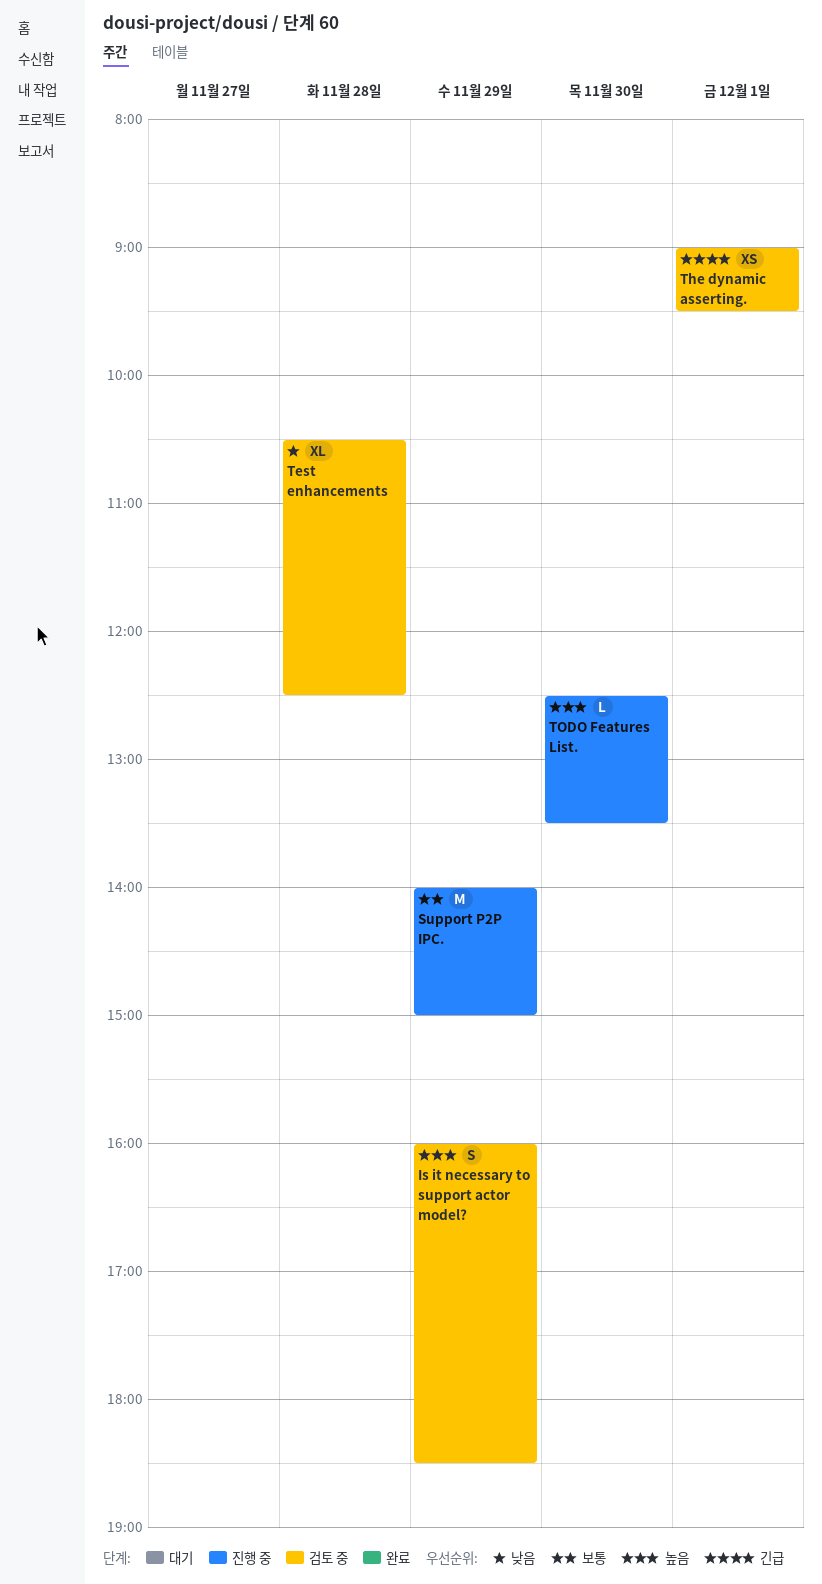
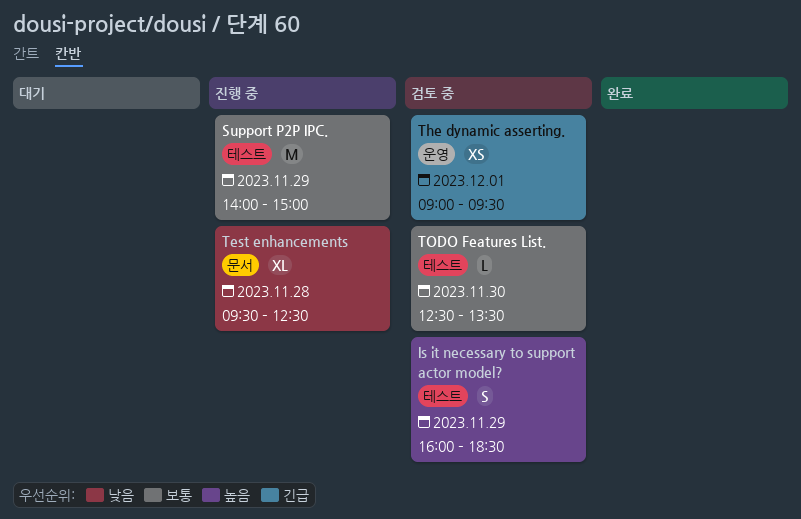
Test enhancements, status: 검토 중 -> 진행 중
Test enhancements, begins: 10:30 -> 09:30
TODO Features List., status: 진행 중 -> 검토 중
TODO Features List., priority: 높음 -> 보통

